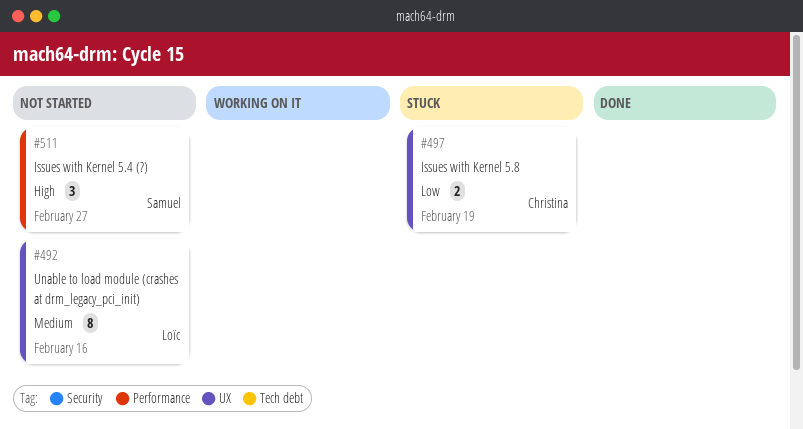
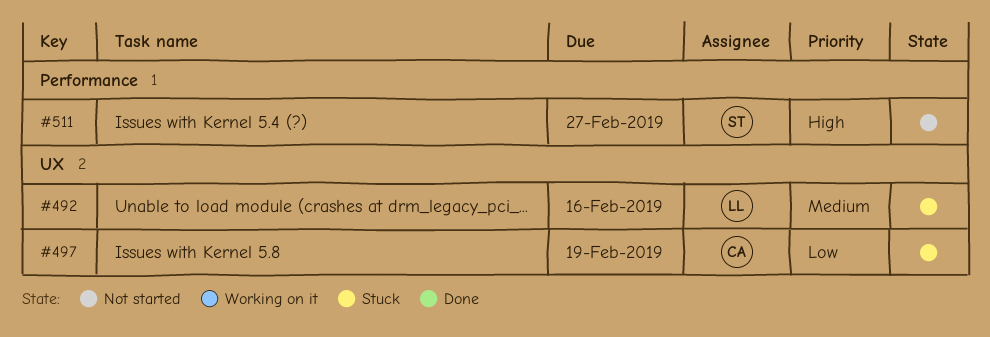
#492, status: Not started -> Stuck

